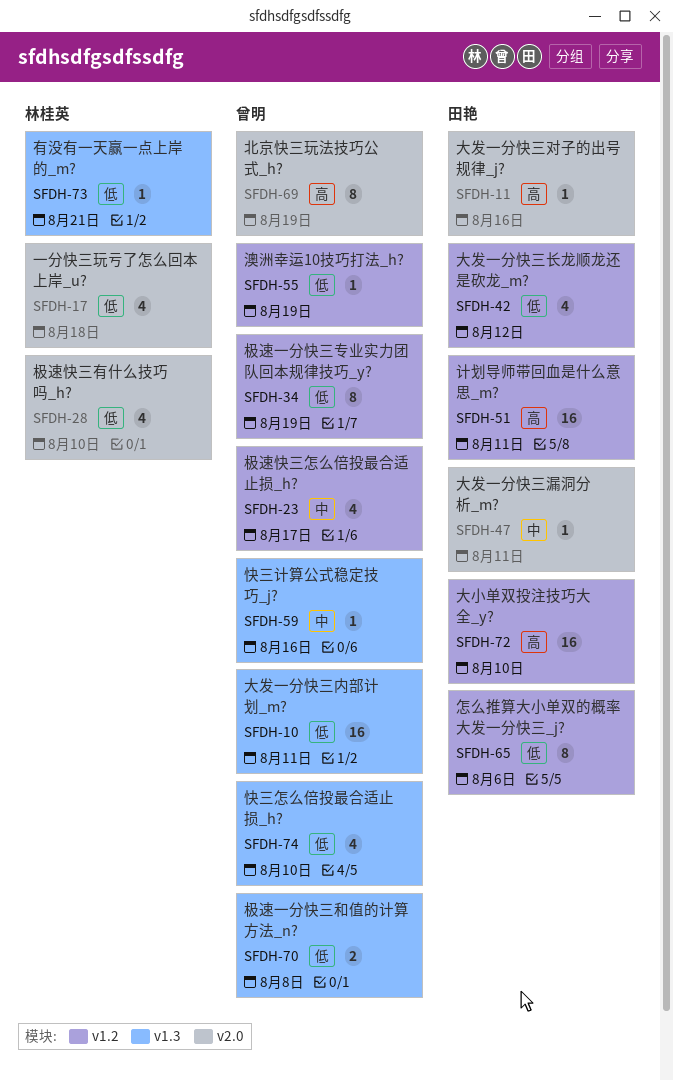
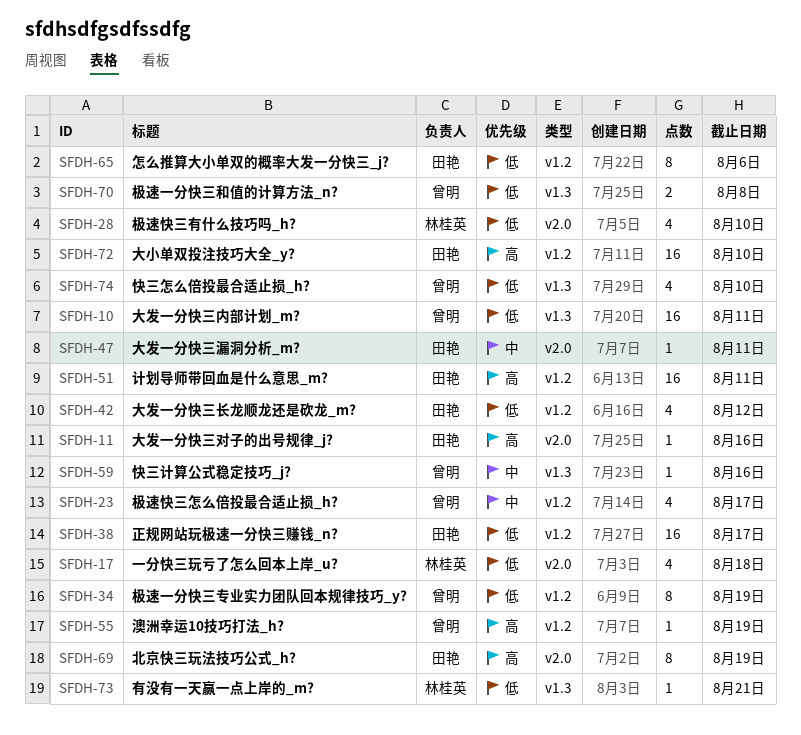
SFDH-38: none -> present
SFDH-55, priority: 低 -> 高
SFDH-69, owner: 曾明 -> 田艳

